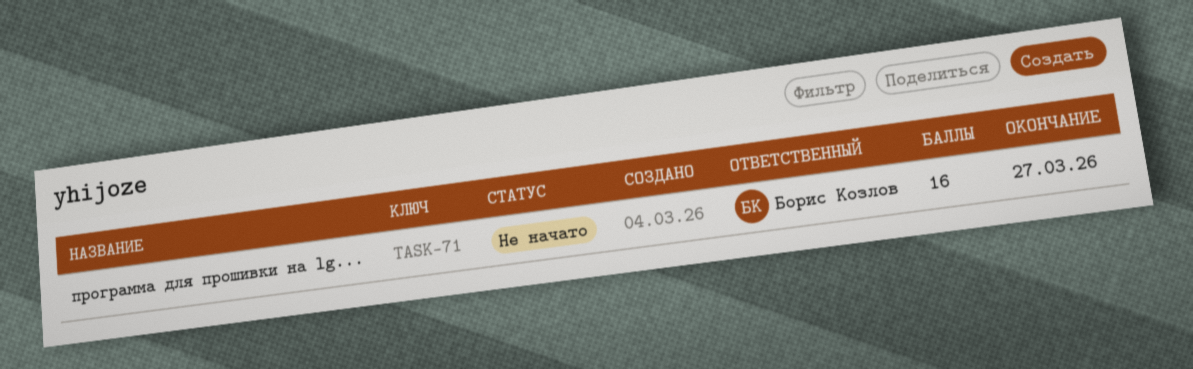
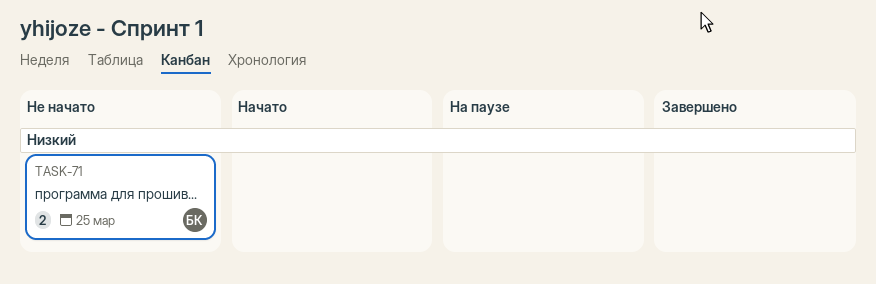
TASK-71, estimate: 16 -> 2
TASK-71, due: Mar 27 -> Mar 25

